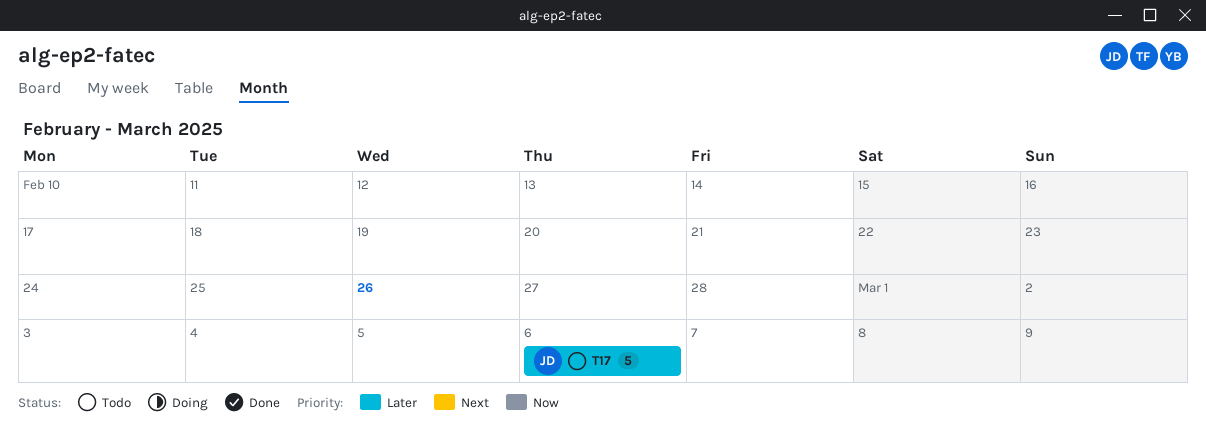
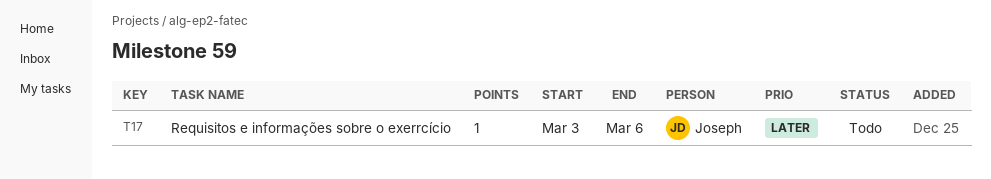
T17, estimate: 5 -> 1
T17, start: Mar 6 -> Mar 3

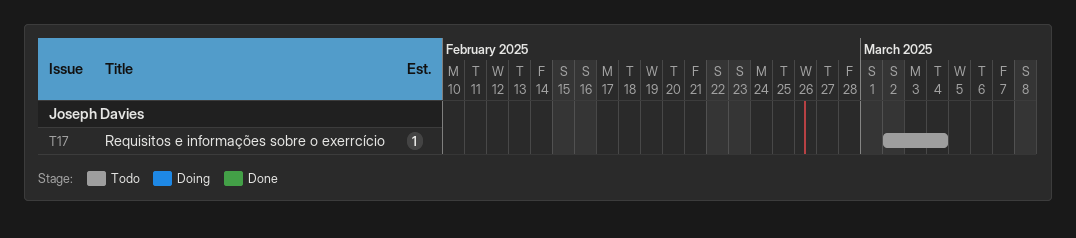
T17, start: Mar 3 -> Mar 2
T17, due: Mar 6 -> Mar 4

